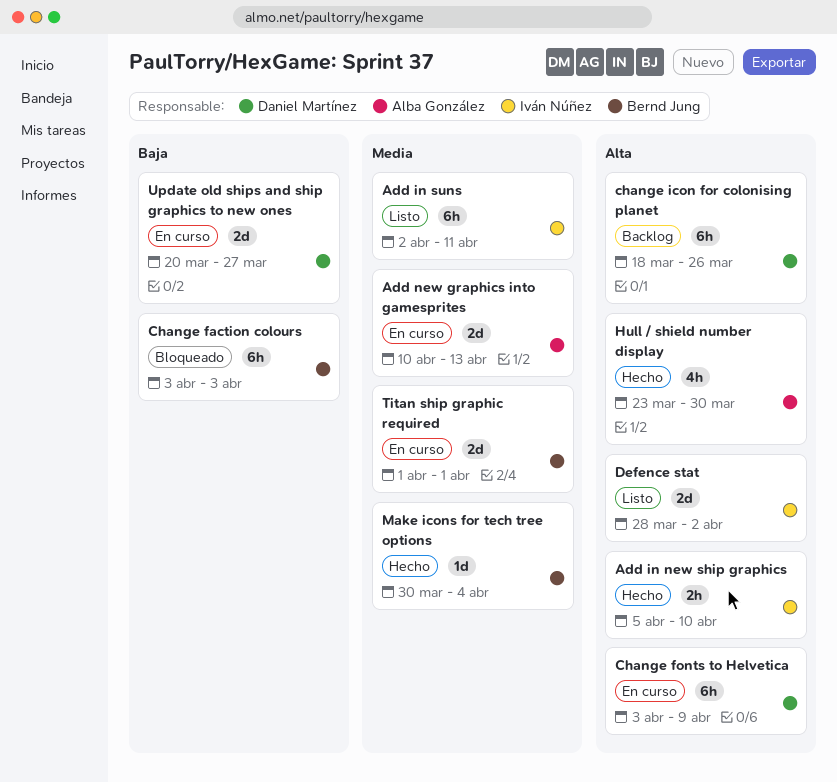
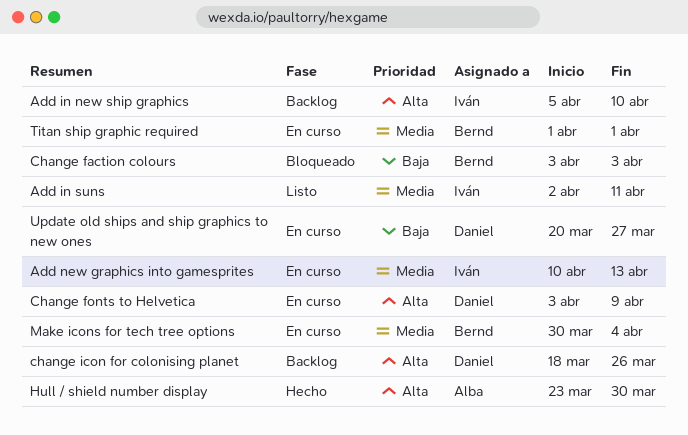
Add in new ship graphics, status: Hecho -> Backlog
Add new graphics into gamesprites, owner: Alba González -> Iván Núñez
Defence stat: present -> none
Make icons for tech tree options, status: Hecho -> En curso

